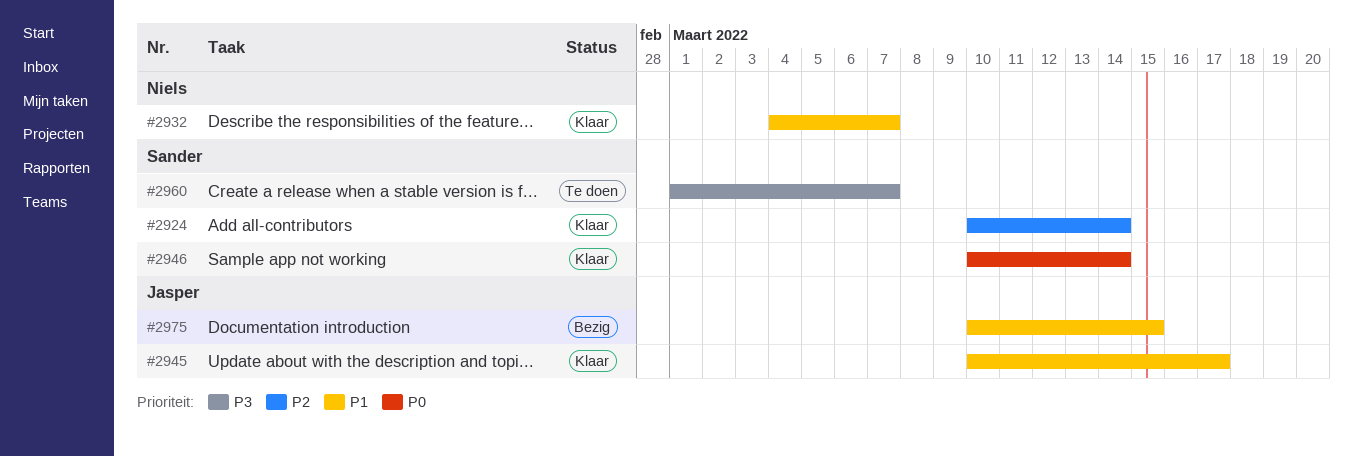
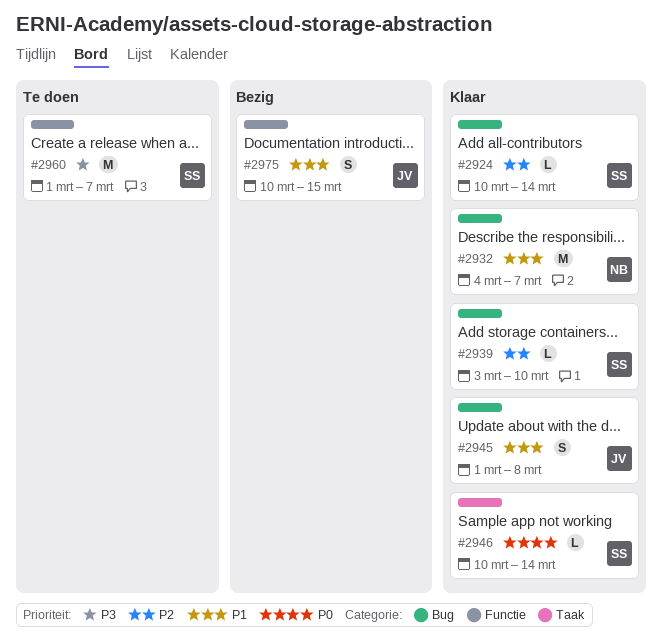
#2939: none -> present
#2945, start: Mar 10 -> Mar 1
#2945, due: Mar 17 -> Mar 8

